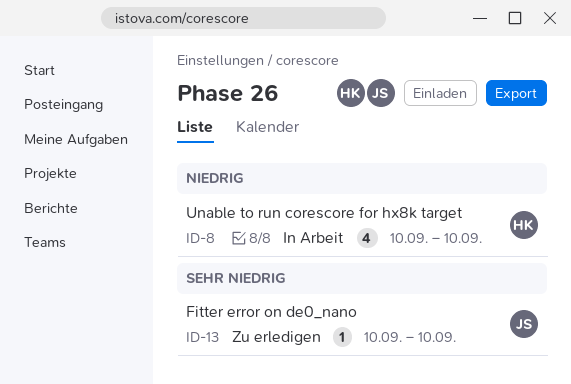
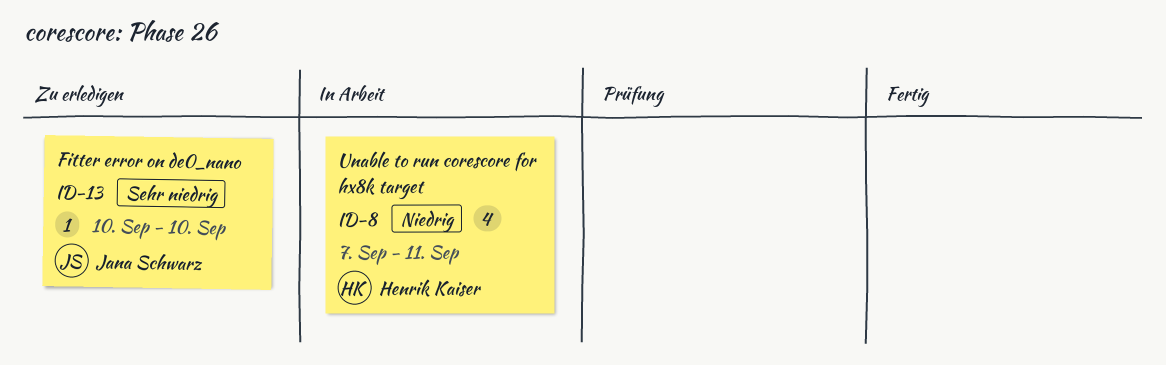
ID-8, start: Sep 10 -> Sep 7
ID-8, due: Sep 10 -> Sep 11

